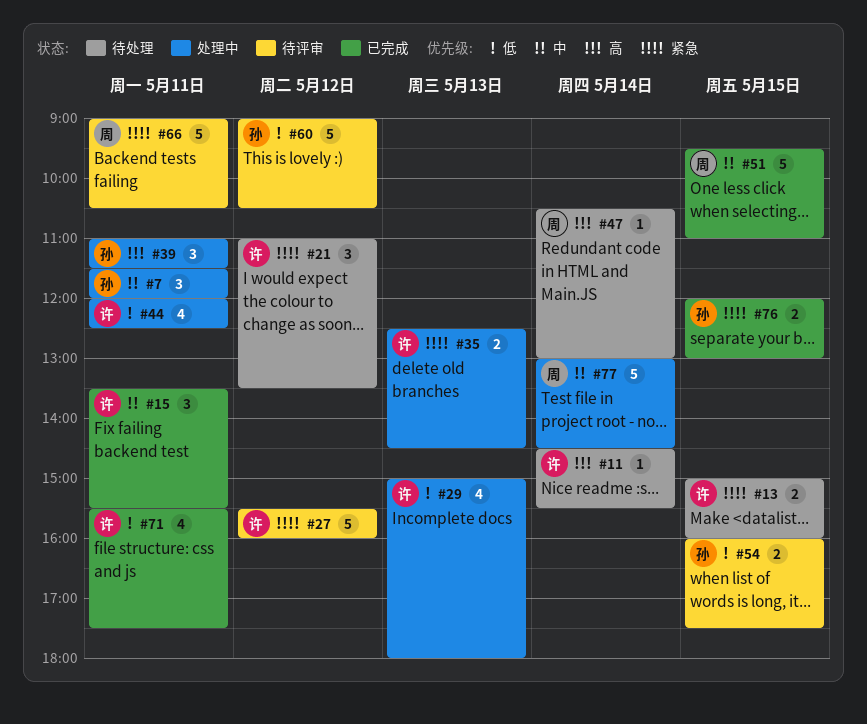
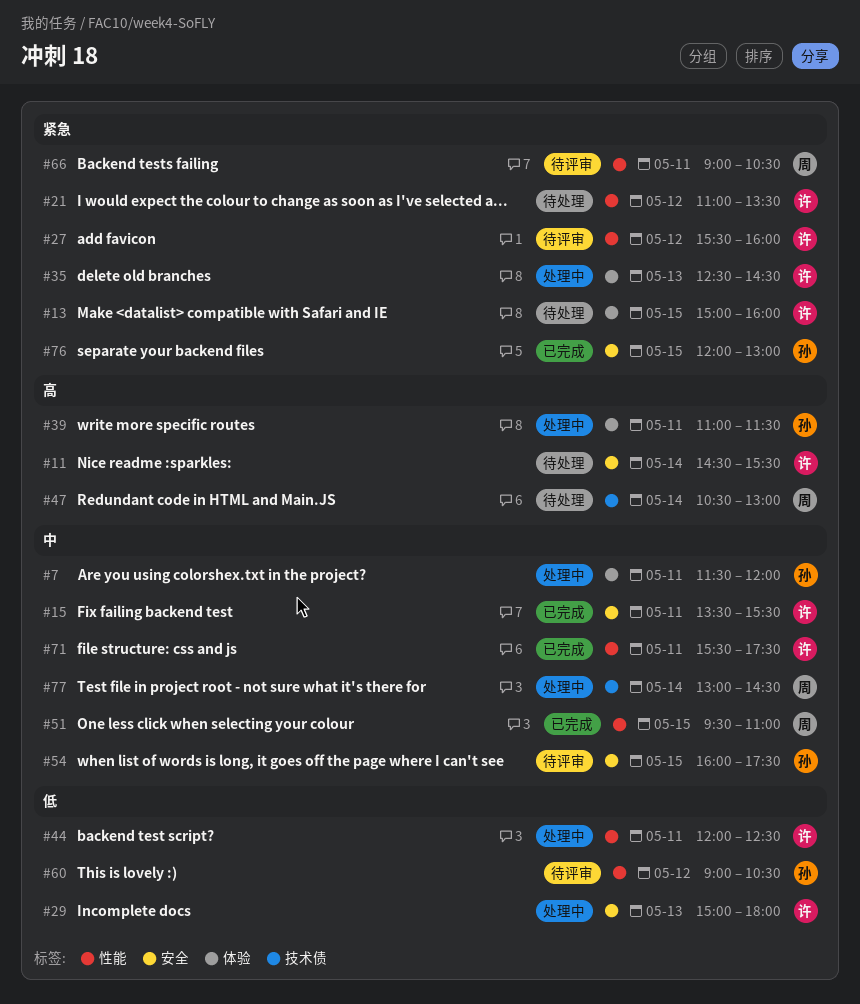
#54, priority: 低 -> 中
#71, priority: 低 -> 中

